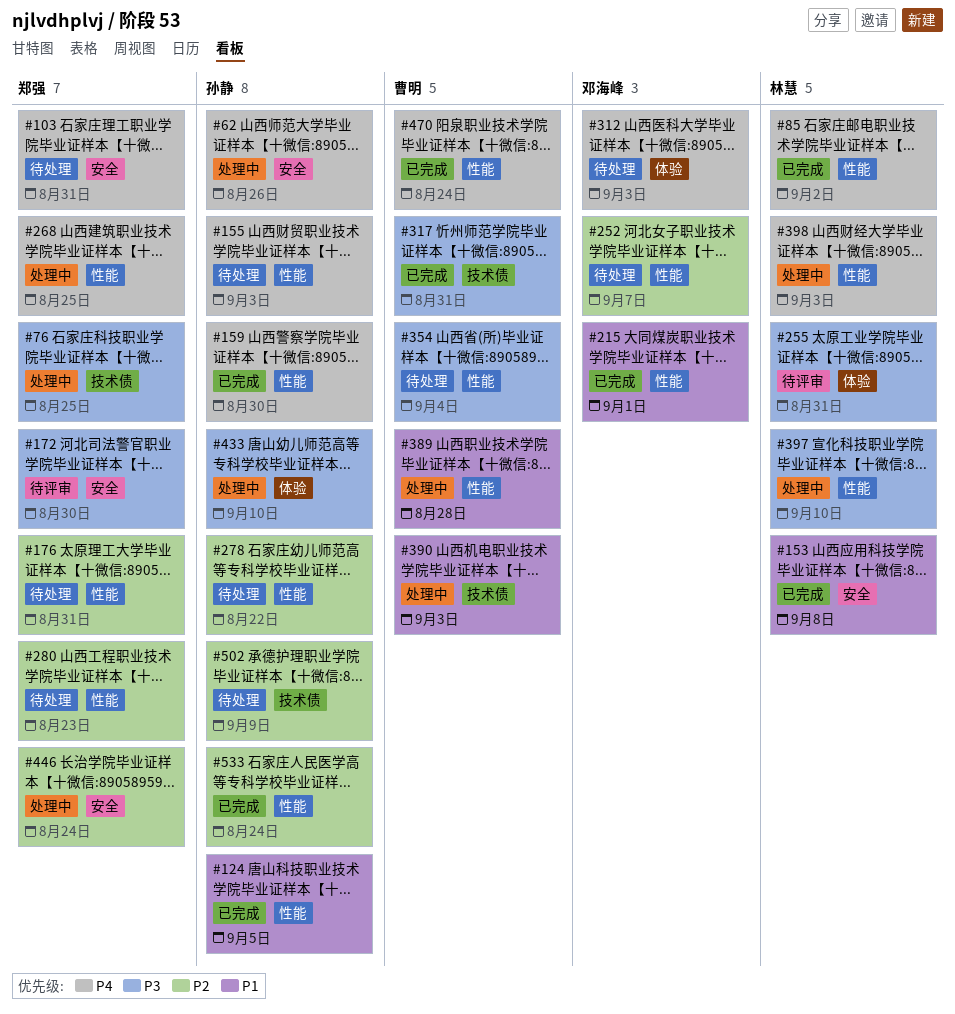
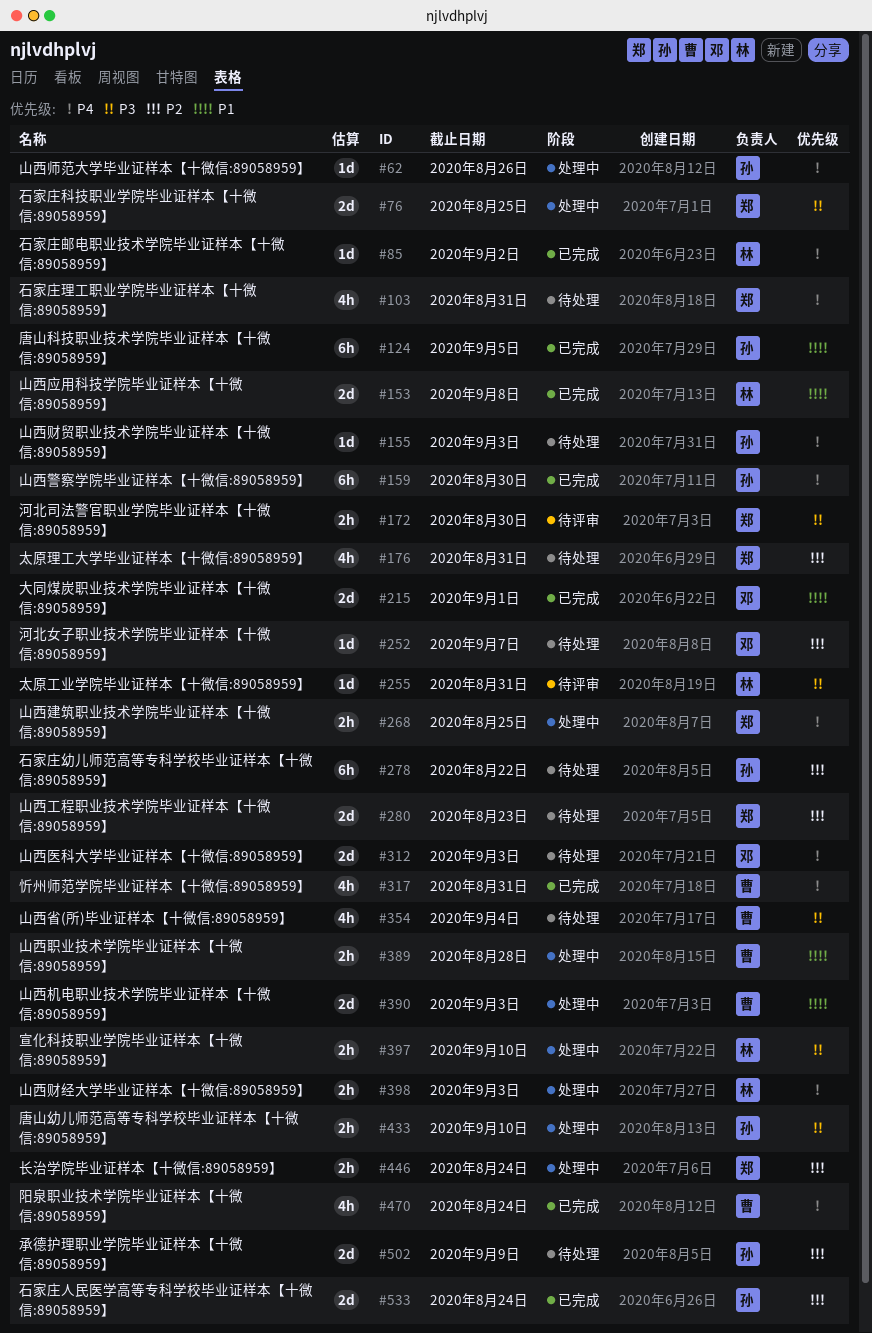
#317, priority: P3 -> P4

